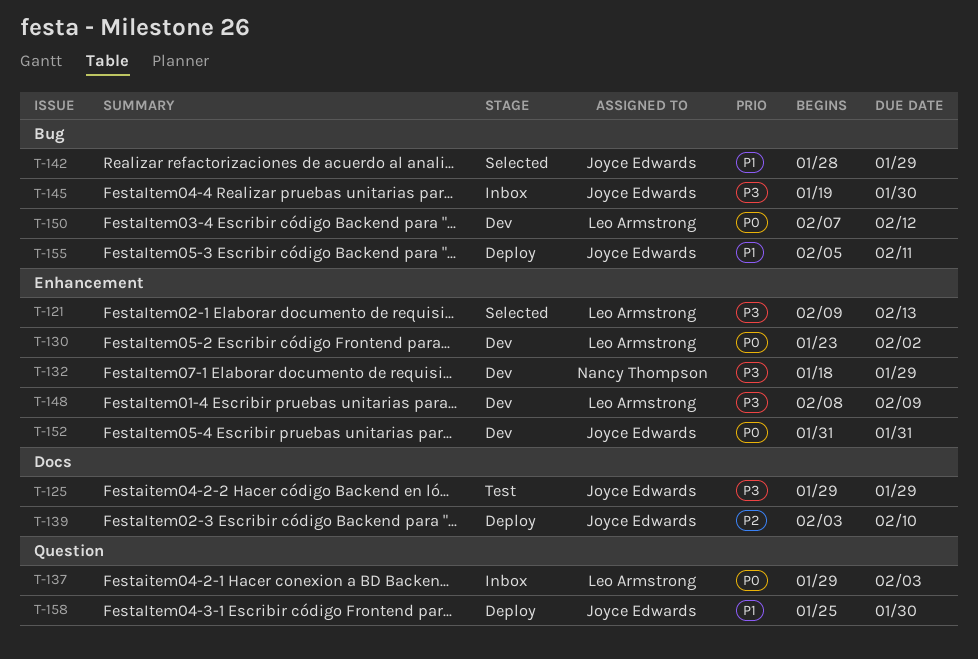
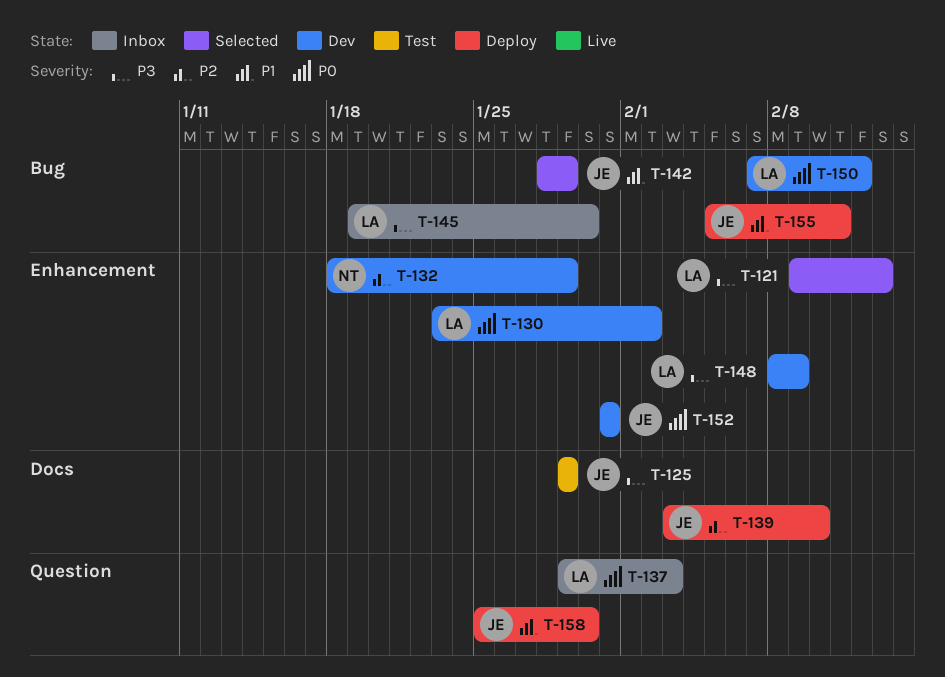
T-132, priority: P3 -> P2
T-145, owner: Joyce Edwards -> Leo Armstrong

